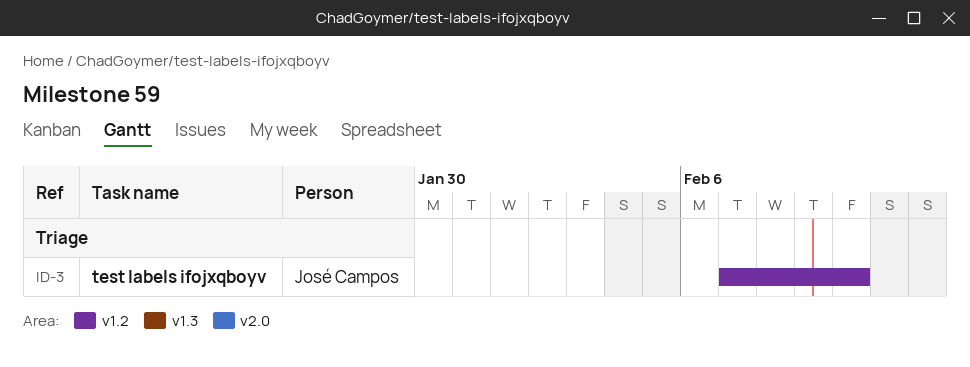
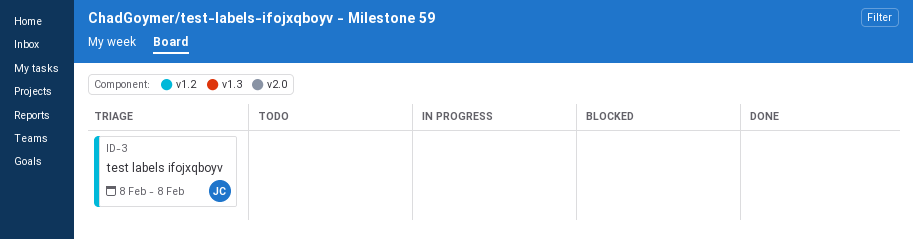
ID-3, start: Feb 7 -> Feb 8
ID-3, due: Feb 10 -> Feb 8

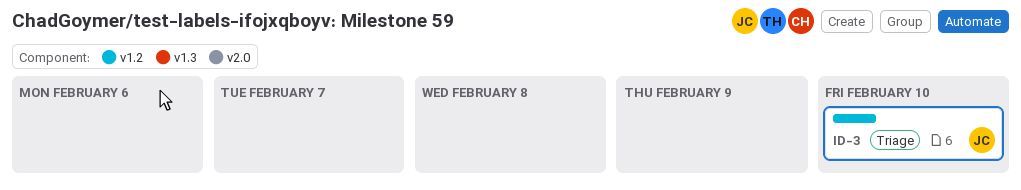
ID-3, due: Feb 8 -> Feb 10

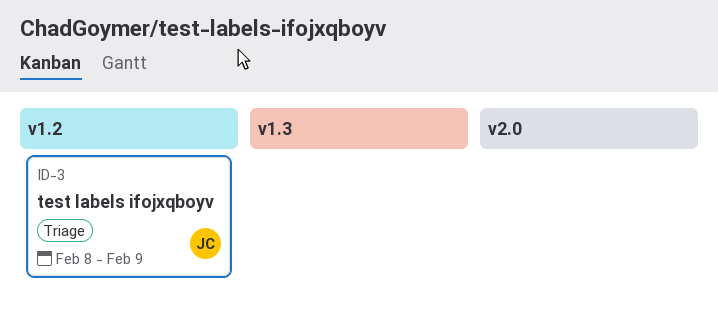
ID-3, due: Feb 10 -> Feb 9

